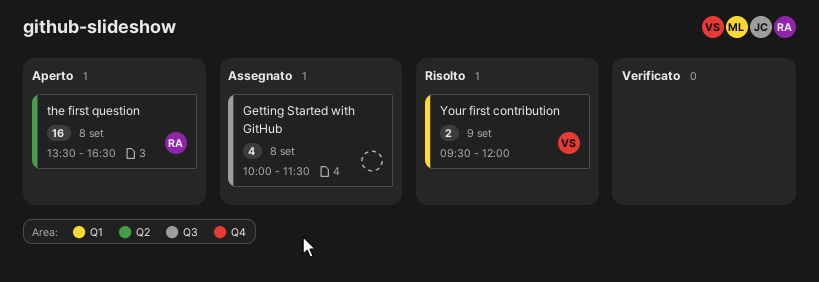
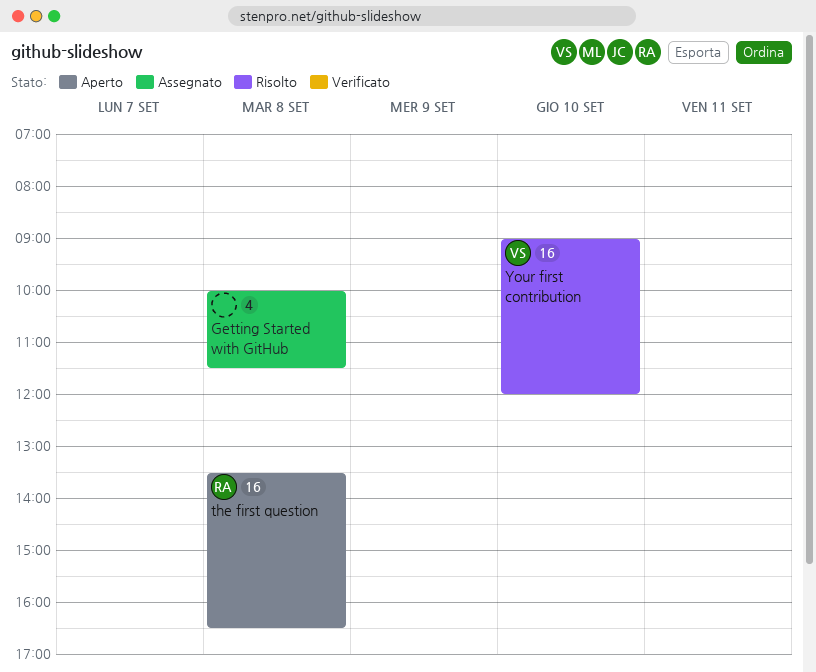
Your first contribution, estimate: 2 -> 16
Your first contribution, day: Sep 9 -> Sep 10
Your first contribution, begins: 09:30 -> 09:00

